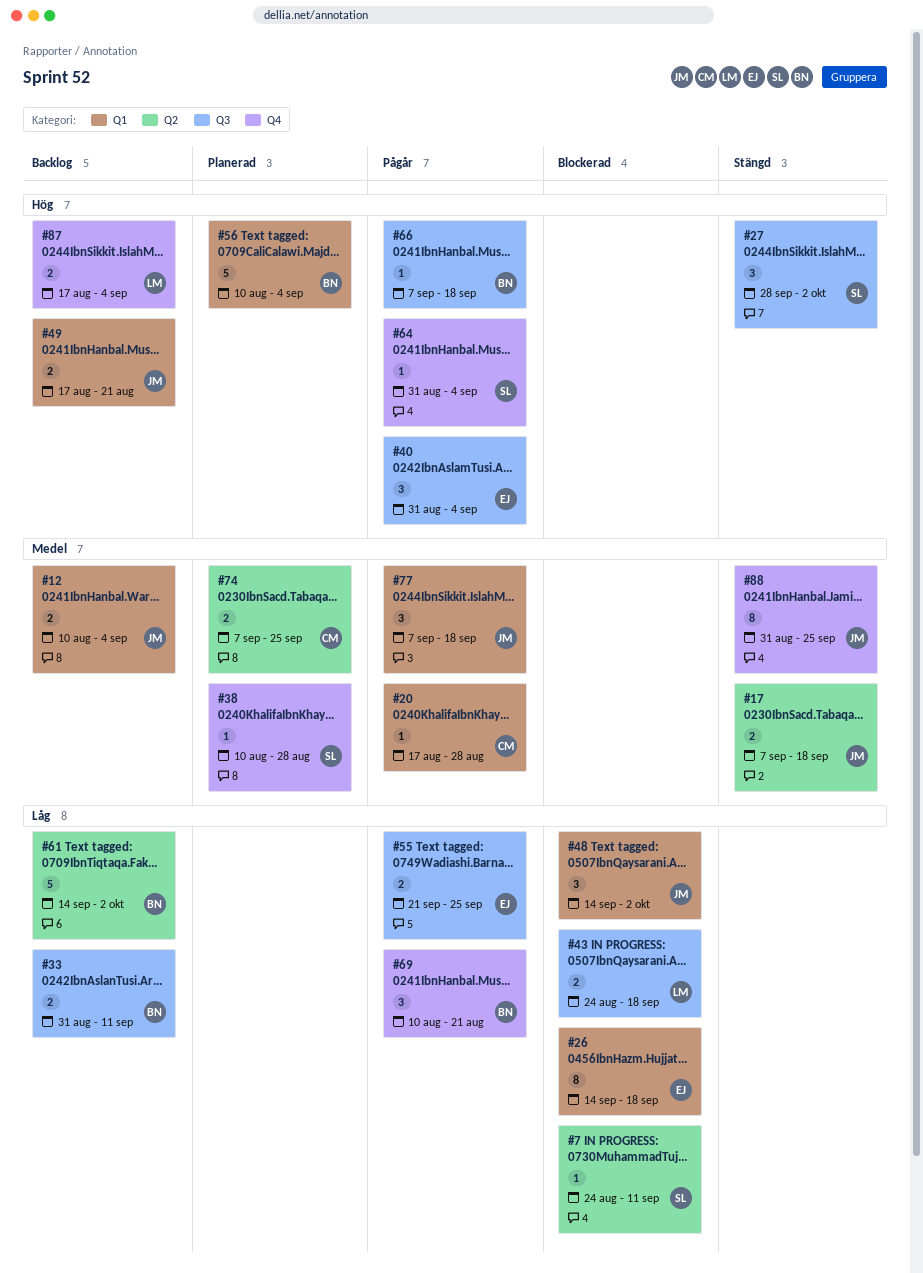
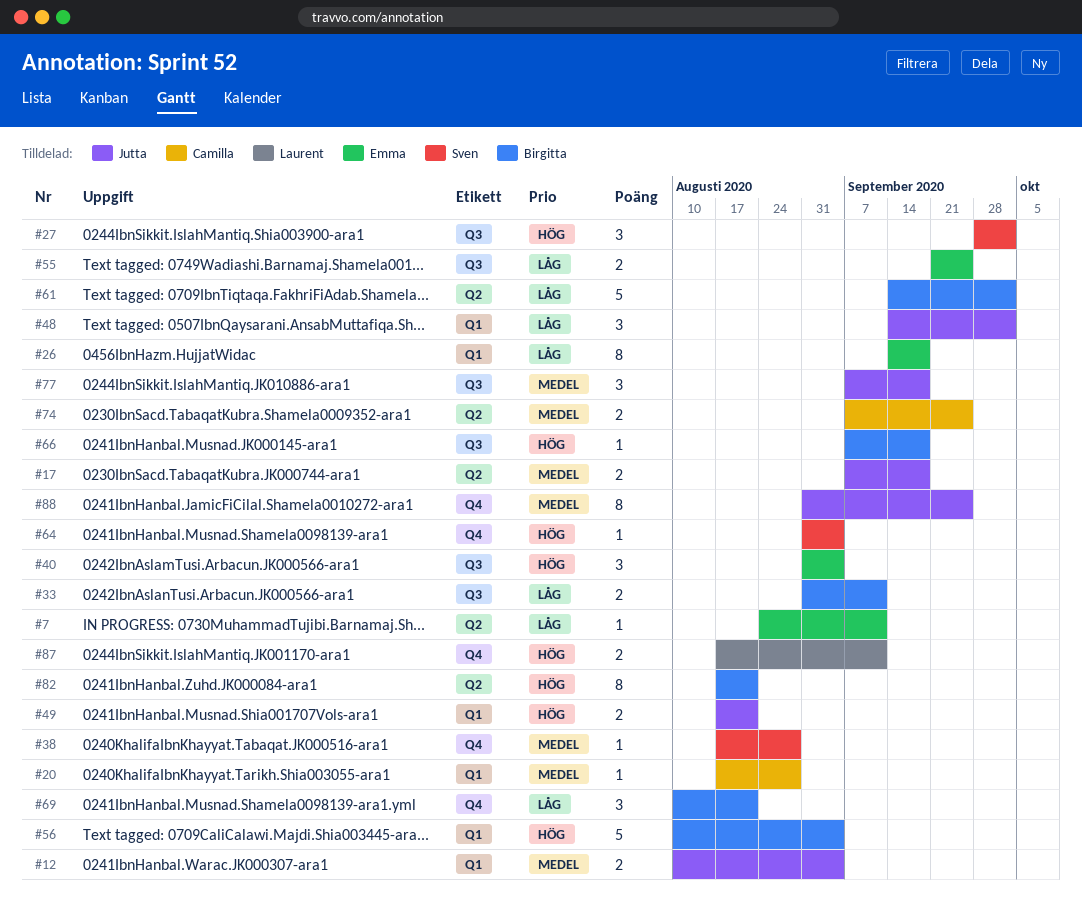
#7, owner: Sven -> Emma
#38, start: Aug 10 -> Aug 17
#43: present -> none
#77, label: Q1 -> Q3
#82: none -> present
#87, due: Sep 4 -> Sep 11

